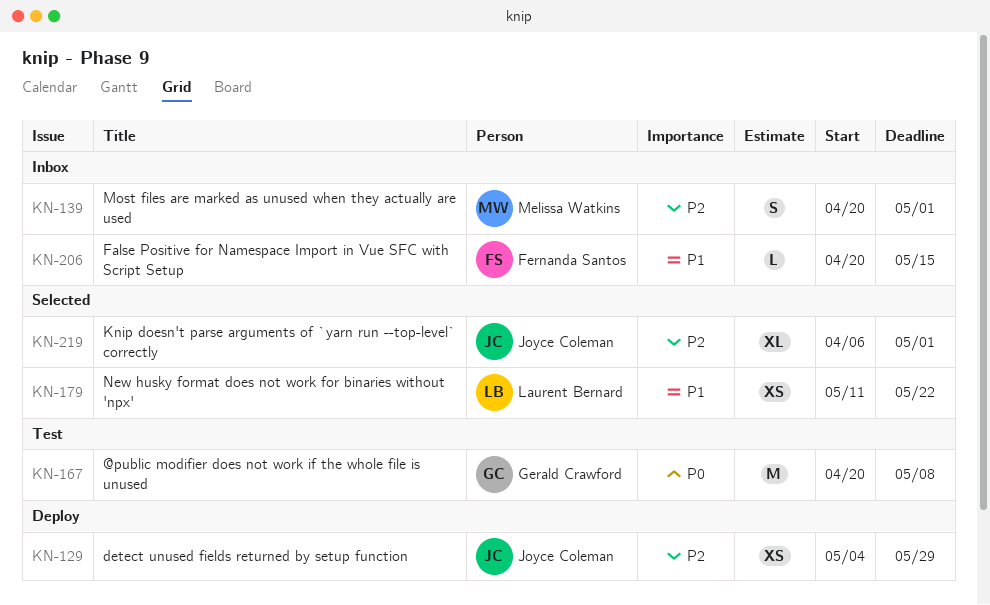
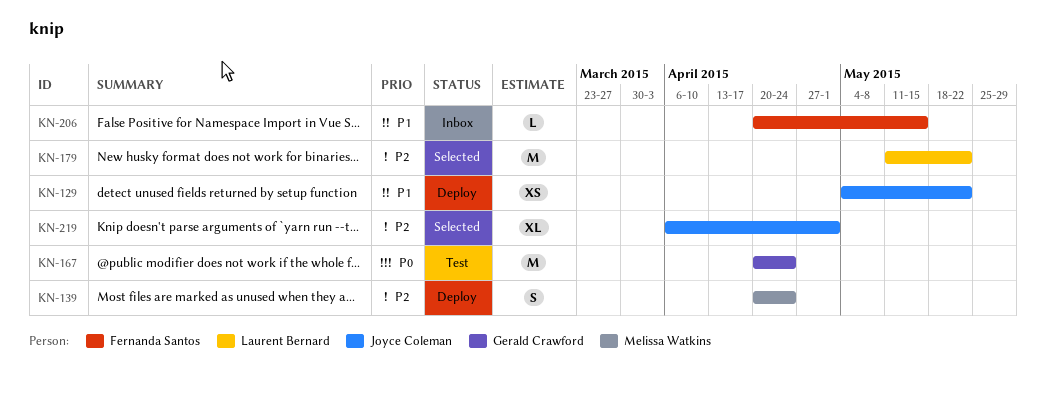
KN-129, priority: P2 -> P1
KN-129, due: May 29 -> May 22
KN-139, status: Inbox -> Deploy
KN-139, due: May 1 -> Apr 24
KN-167, due: May 8 -> Apr 24
KN-179, priority: P1 -> P2
KN-179, estimate: XS -> M

